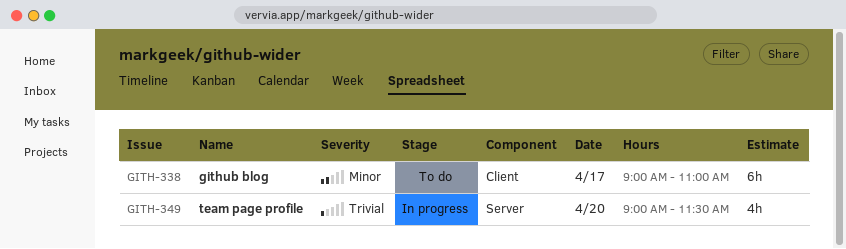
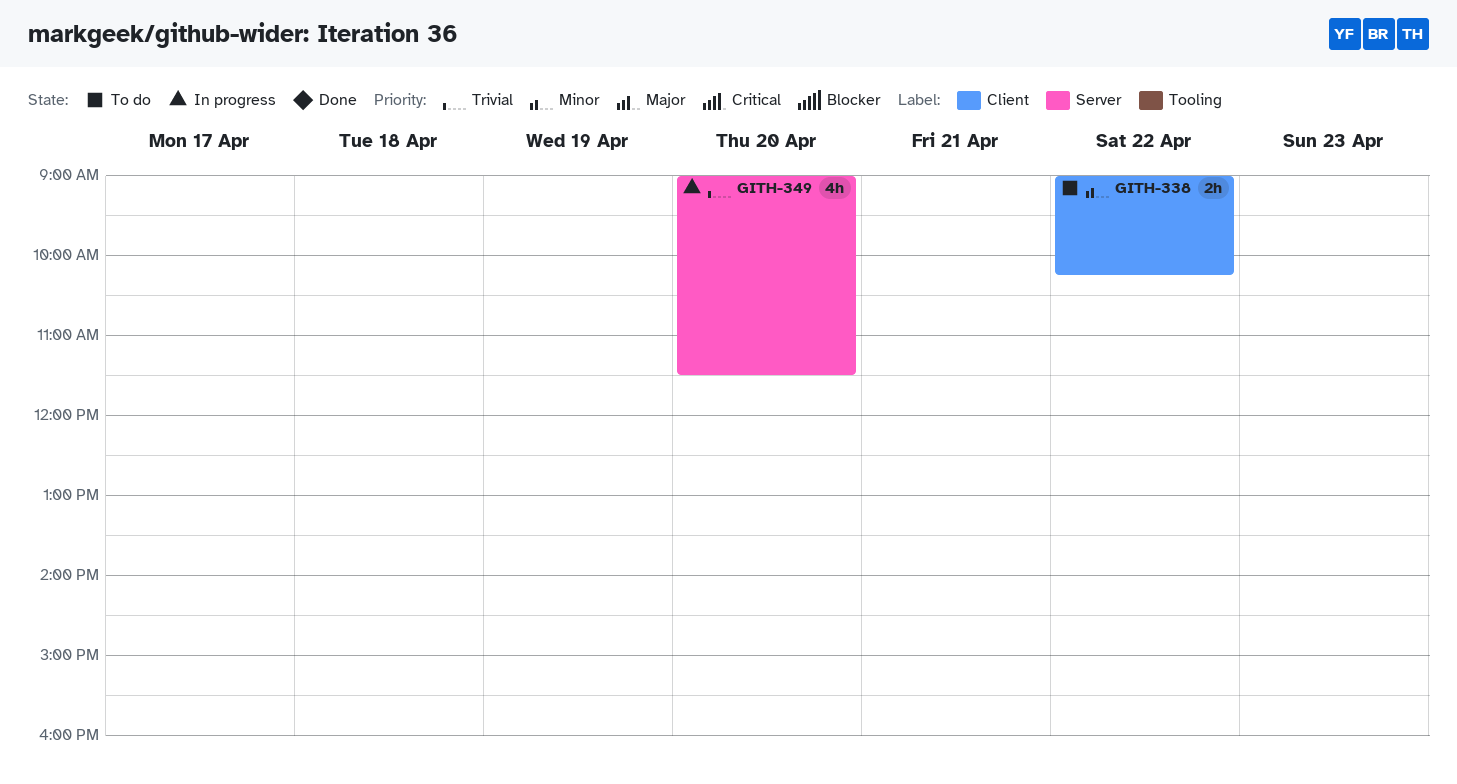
GITH-338, estimate: 6h -> 2h
GITH-338, day: Apr 17 -> Apr 22
GITH-338, ends: 11:00 -> 10:15

